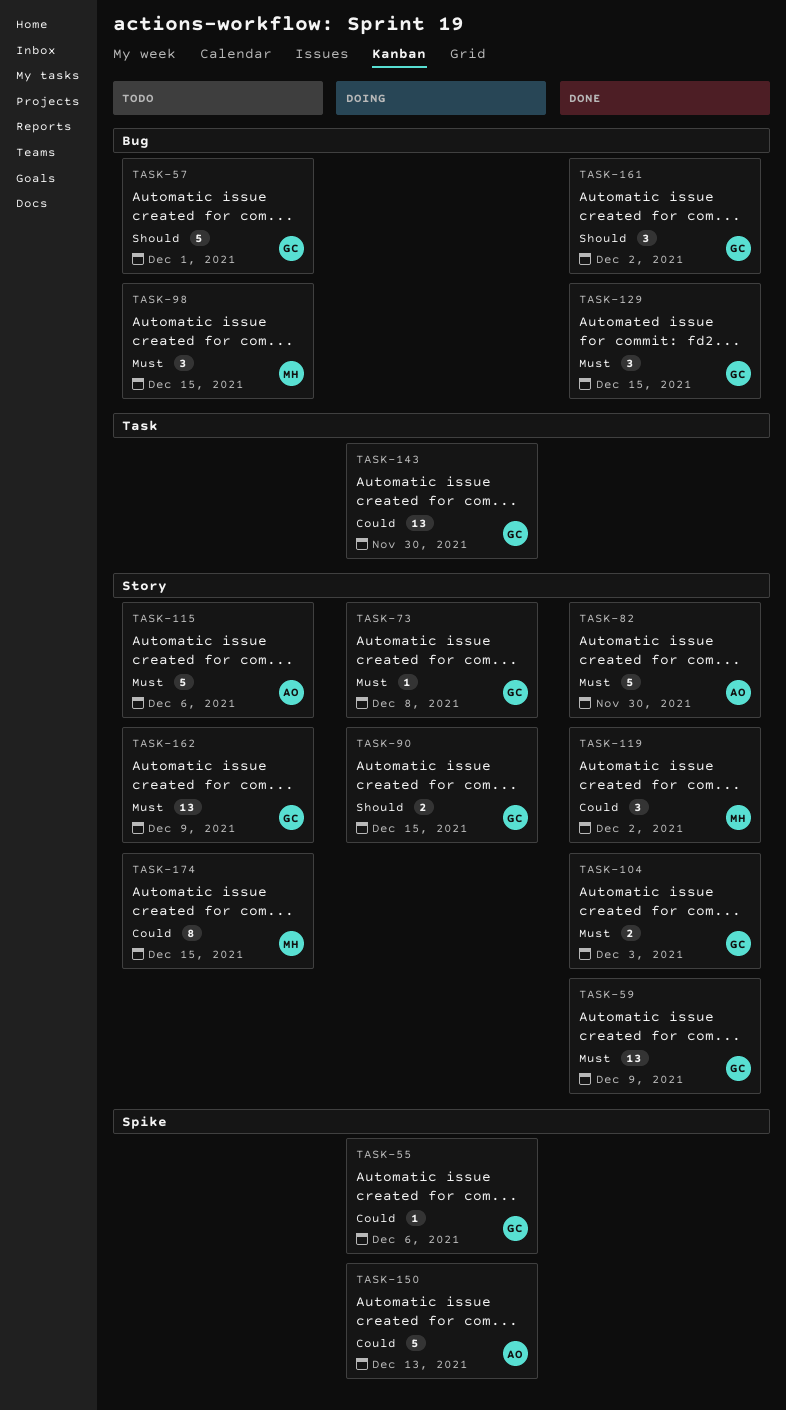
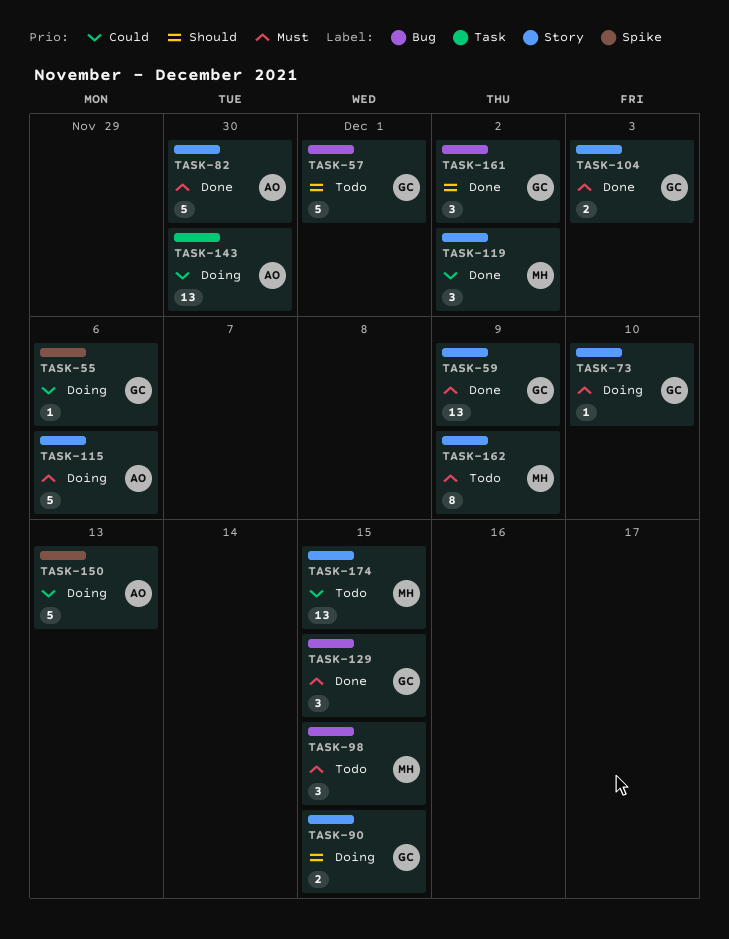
TASK-73, due: Dec 8 -> Dec 10
TASK-115, status: Todo -> Doing
TASK-143, owner: GC -> AO
TASK-162, owner: GC -> MH
TASK-162, estimate: 13 -> 8
TASK-174, estimate: 8 -> 13

